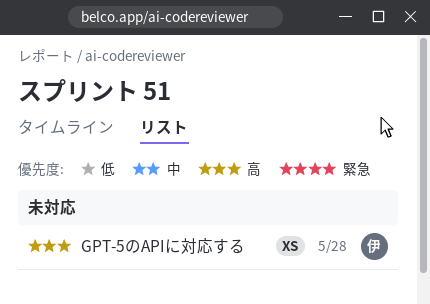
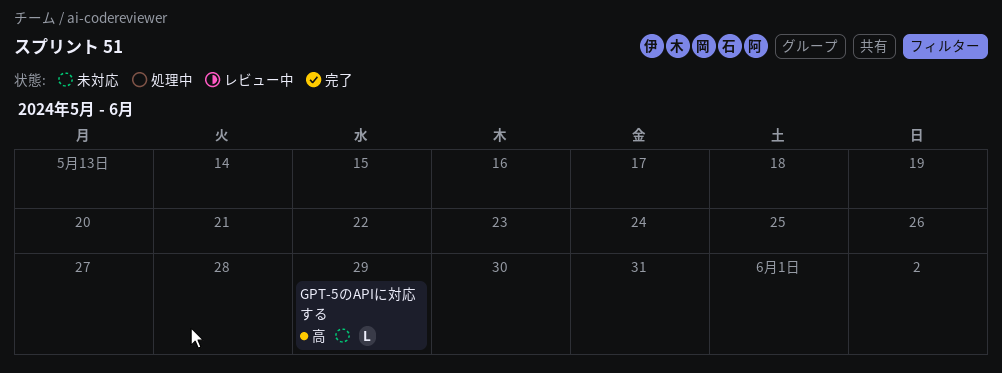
GPT-5のAPIに対応する, estimate: XS -> L
GPT-5のAPIに対応する, due: May 28 -> May 29

